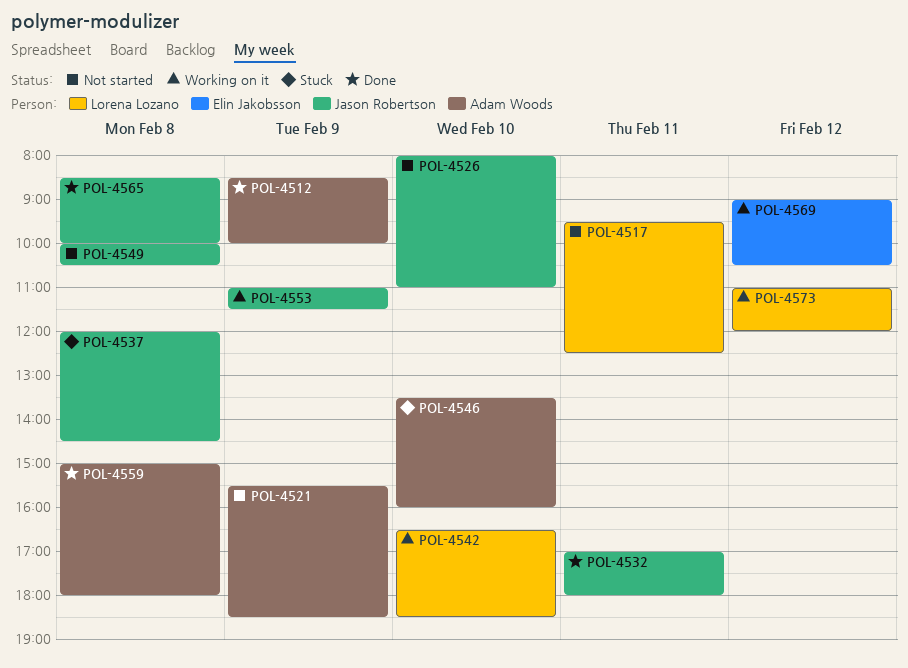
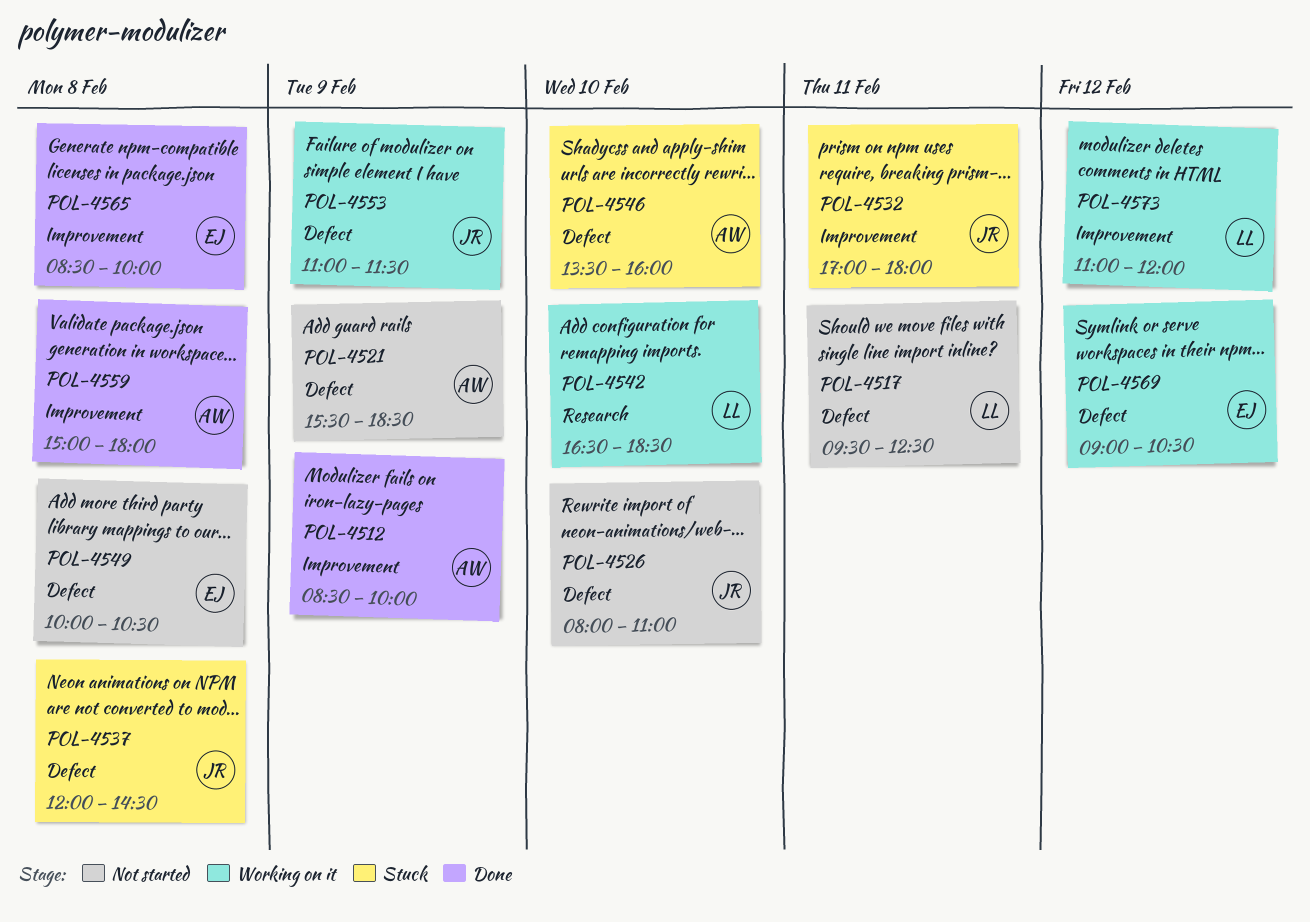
POL-4532, status: Done -> Stuck
POL-4549, owner: Jason Robertson -> Elin Jakobsson
POL-4565, owner: Jason Robertson -> Elin Jakobsson

